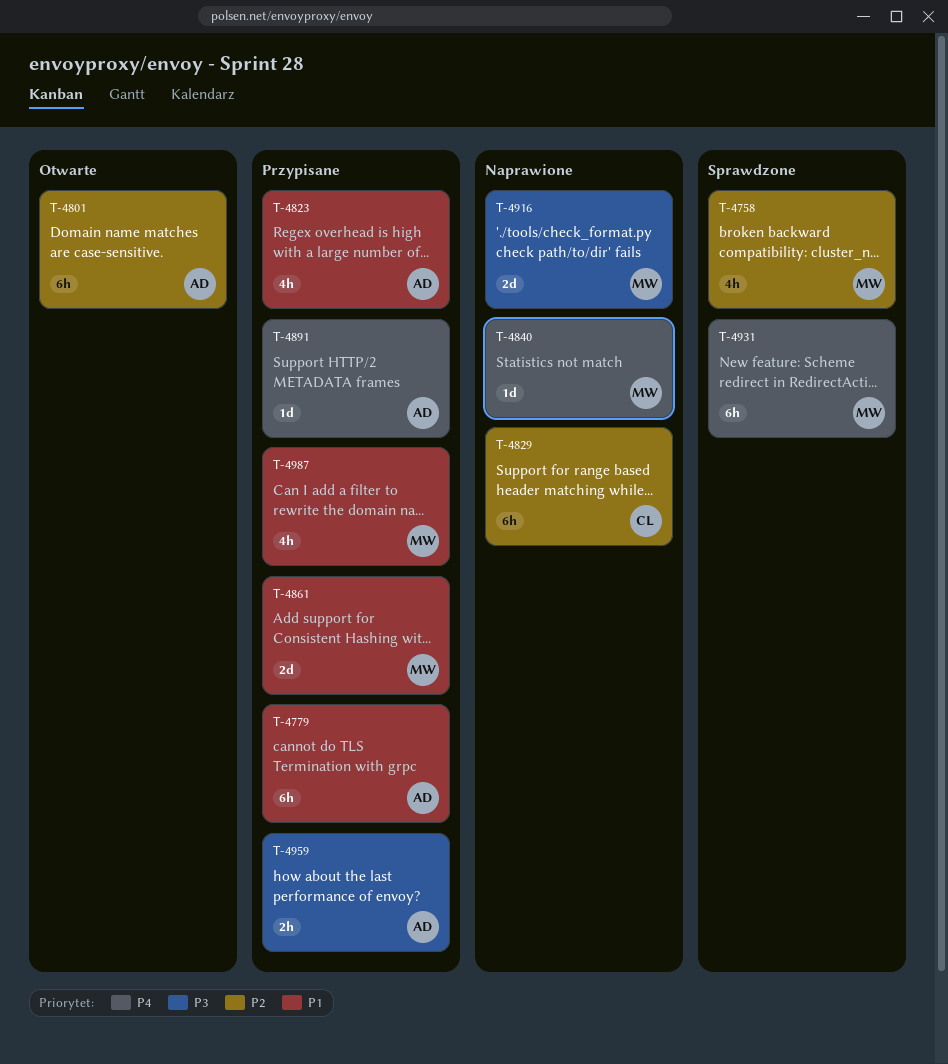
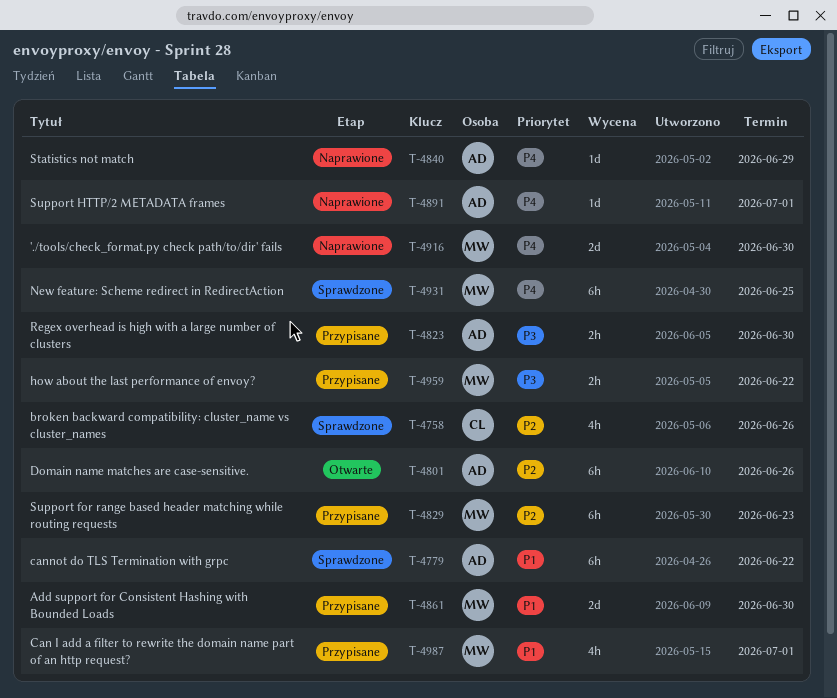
T-4758, owner: MW -> CL
T-4779, status: Przypisane -> Sprawdzone
T-4823, priority: P1 -> P3
T-4823, estimate: 4h -> 2h
T-4829, status: Naprawione -> Przypisane
T-4829, owner: CL -> MW
T-4840, owner: MW -> AD
T-4891, status: Przypisane -> Naprawione
T-4916, priority: P3 -> P4
T-4959, owner: AD -> MW

